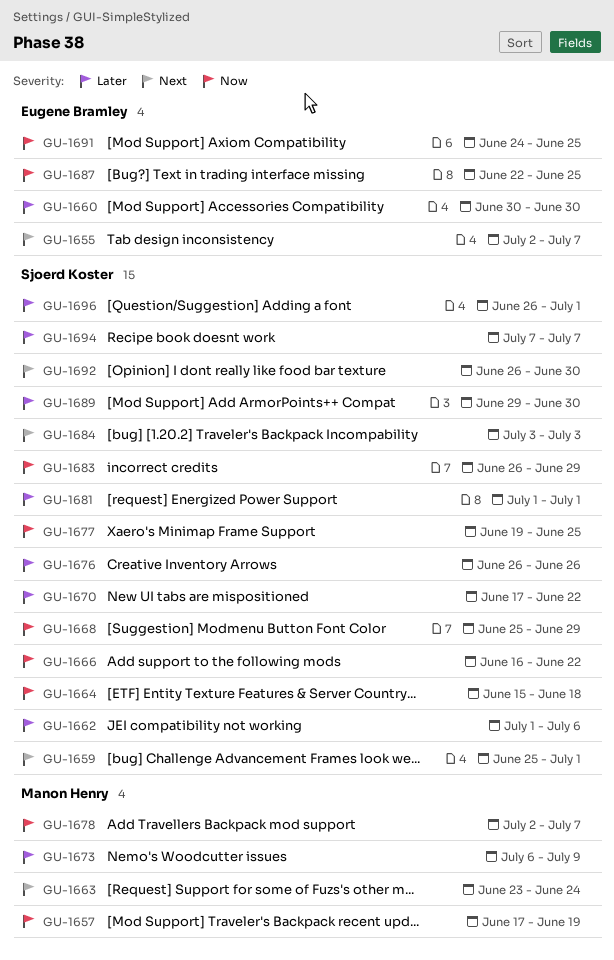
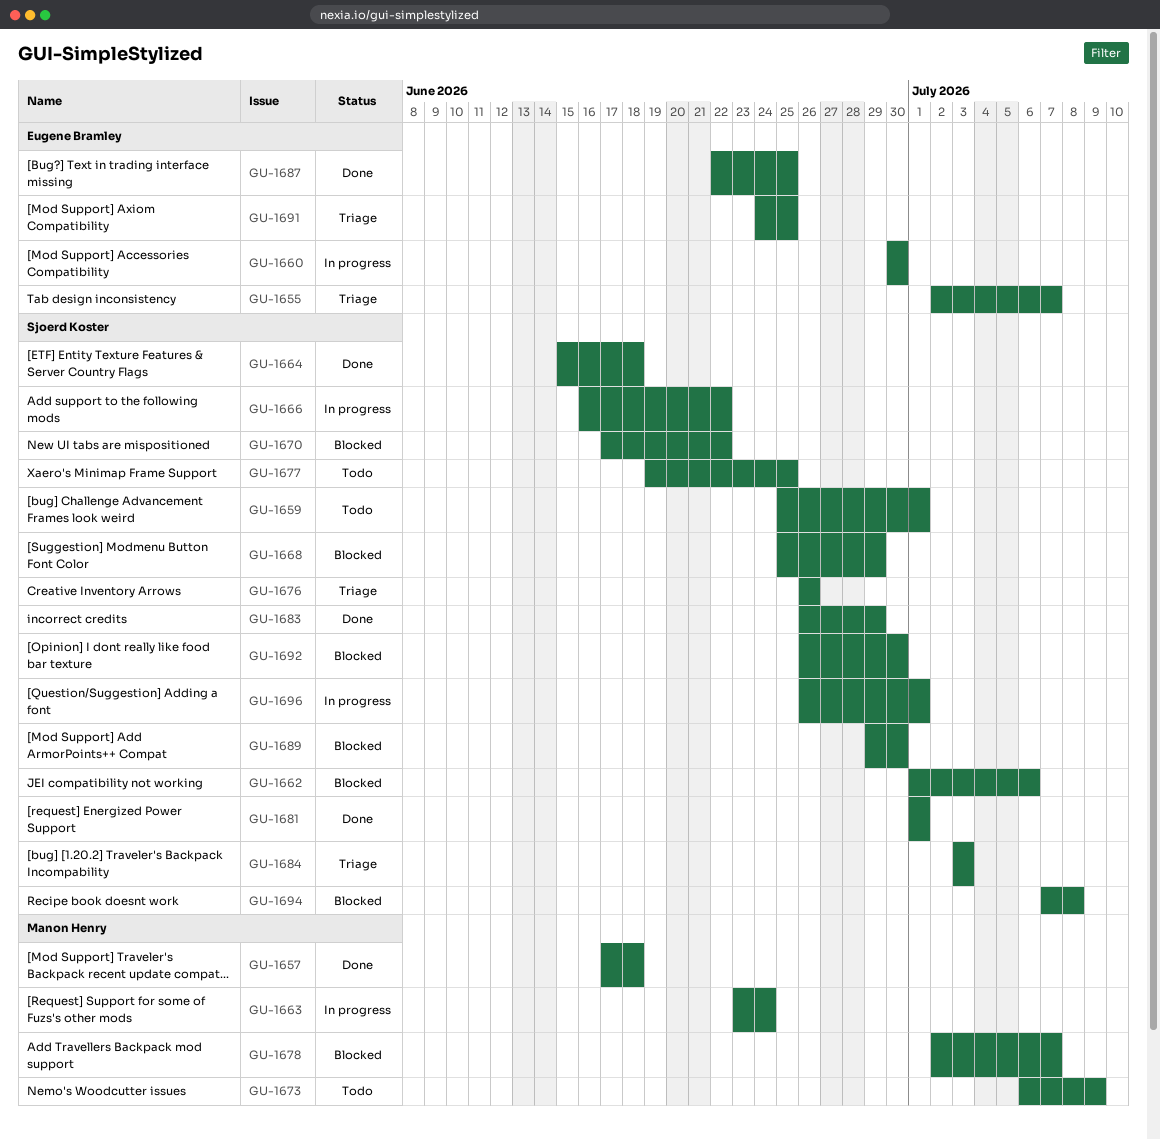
GU-1657, due: Jun 19 -> Jun 18
GU-1694, due: Jul 7 -> Jul 8

